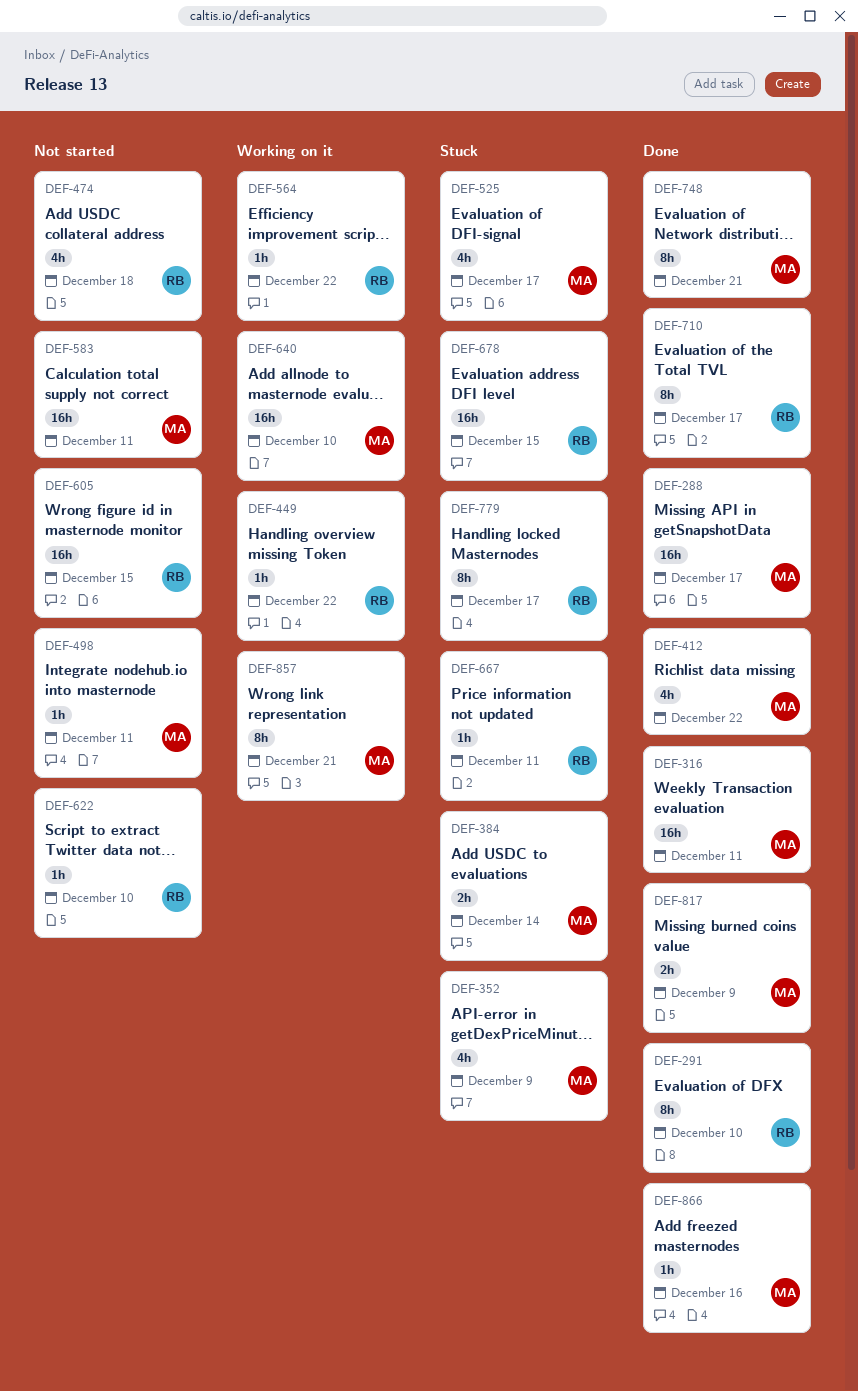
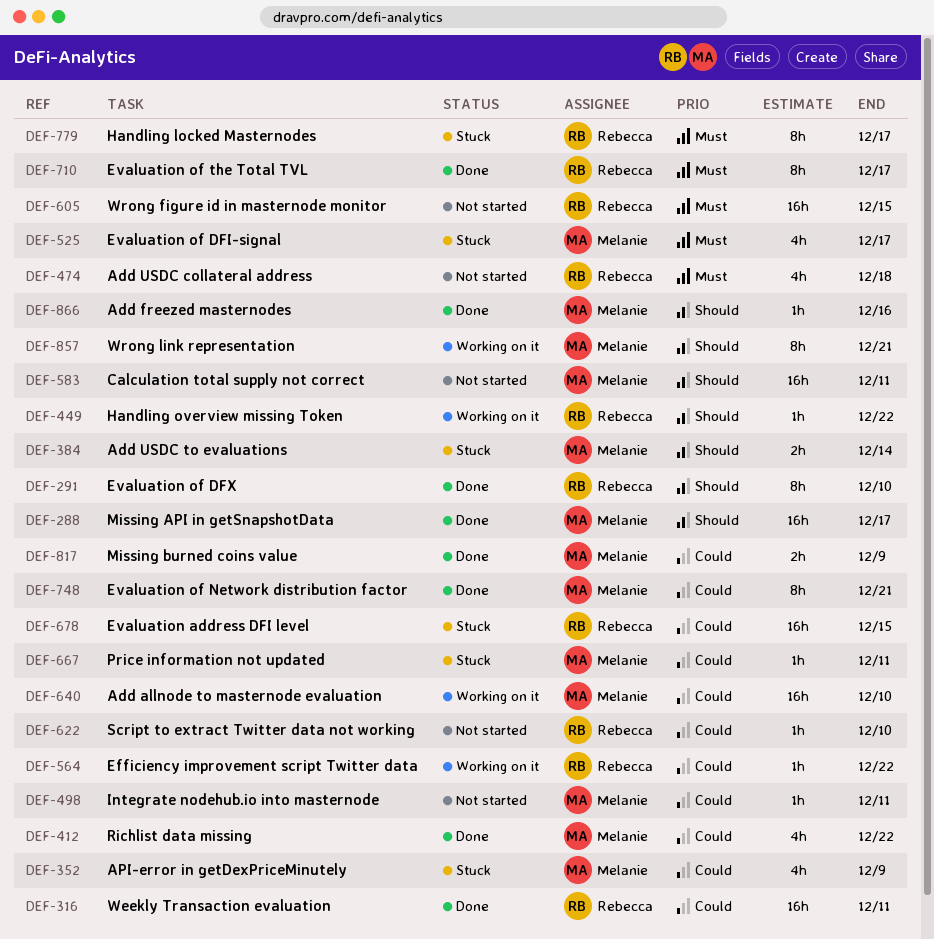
DEF-316, owner: Melanie -> Rebecca
DEF-667, owner: Rebecca -> Melanie

